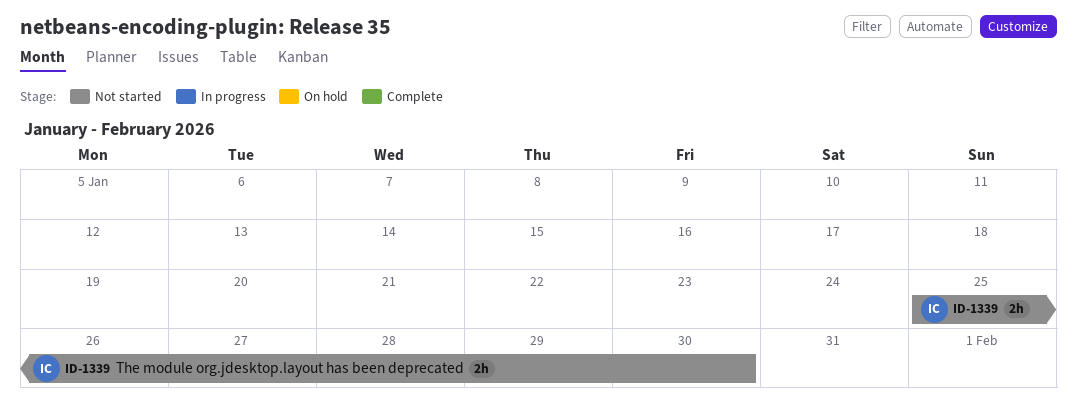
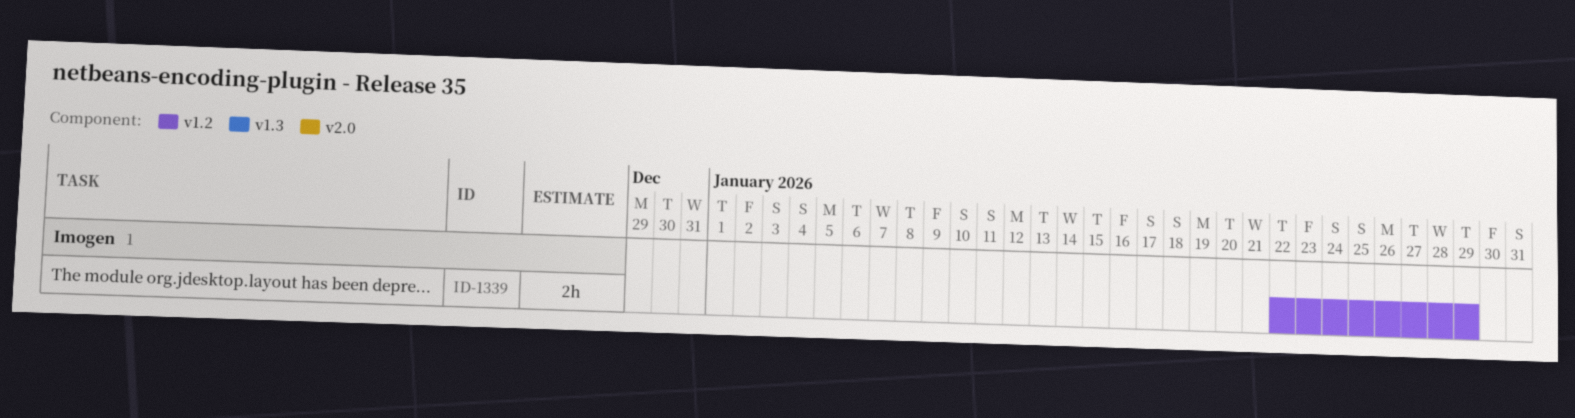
ID-1339, start: Jan 25 -> Jan 22
ID-1339, due: Jan 30 -> Jan 29

